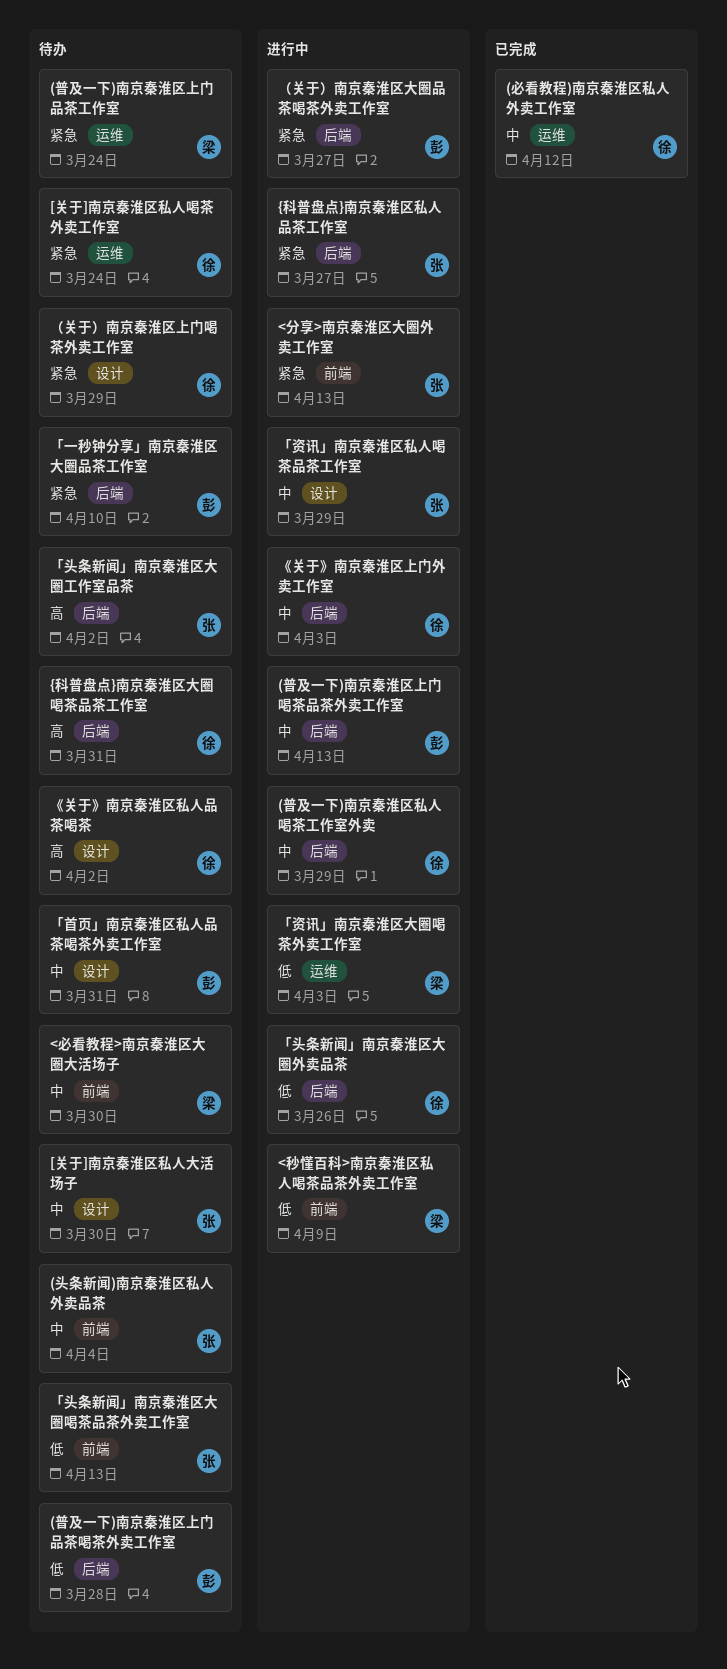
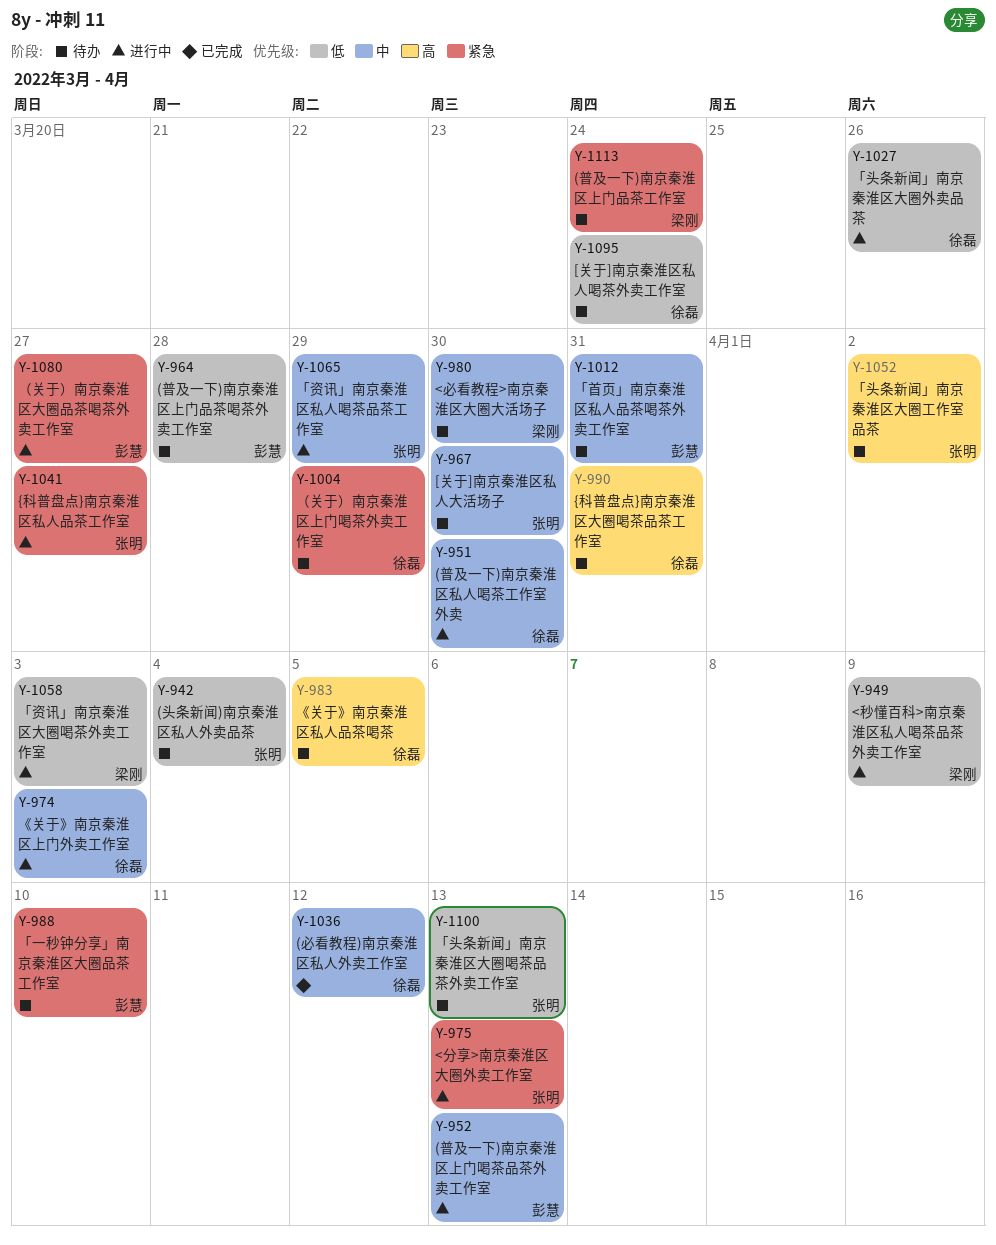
(头条新闻)南京秦淮区私人外卖品茶, priority: 中 -> 低
(普及一下)南京秦淮区私人喝茶工作室外卖, due: Mar 29 -> Mar 30
[关于]南京秦淮区私人喝茶外卖工作室, priority: 紧急 -> 低
《关于》南京秦淮区私人品茶喝茶, due: Apr 2 -> Apr 5

